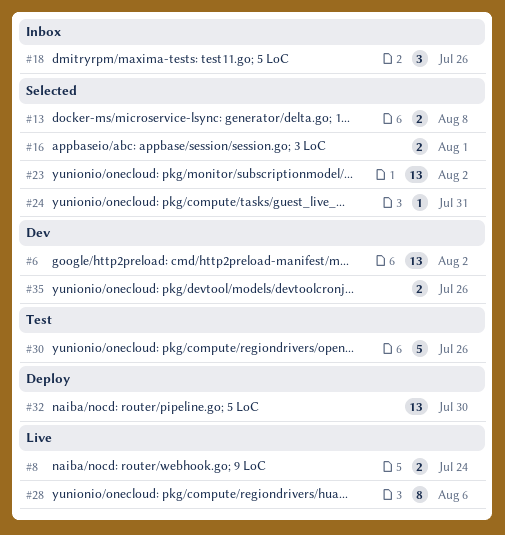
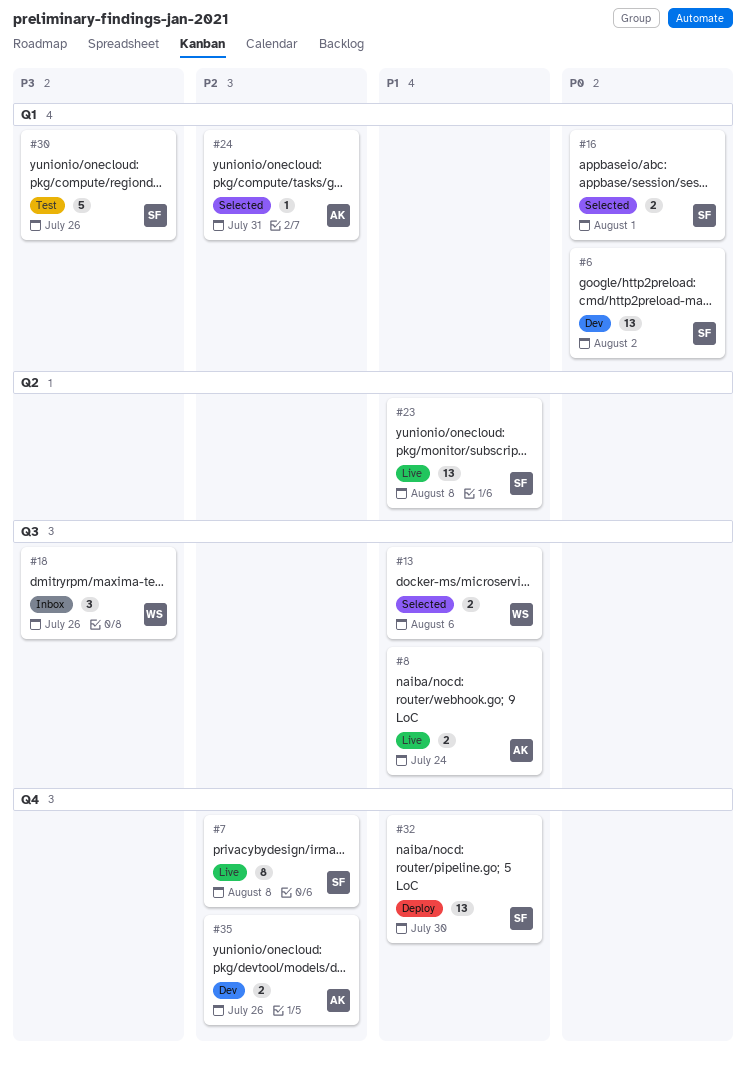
#7: none -> present
#13, due: Aug 8 -> Aug 6
#23, status: Selected -> Live
#23, due: Aug 2 -> Aug 8
#28: present -> none

